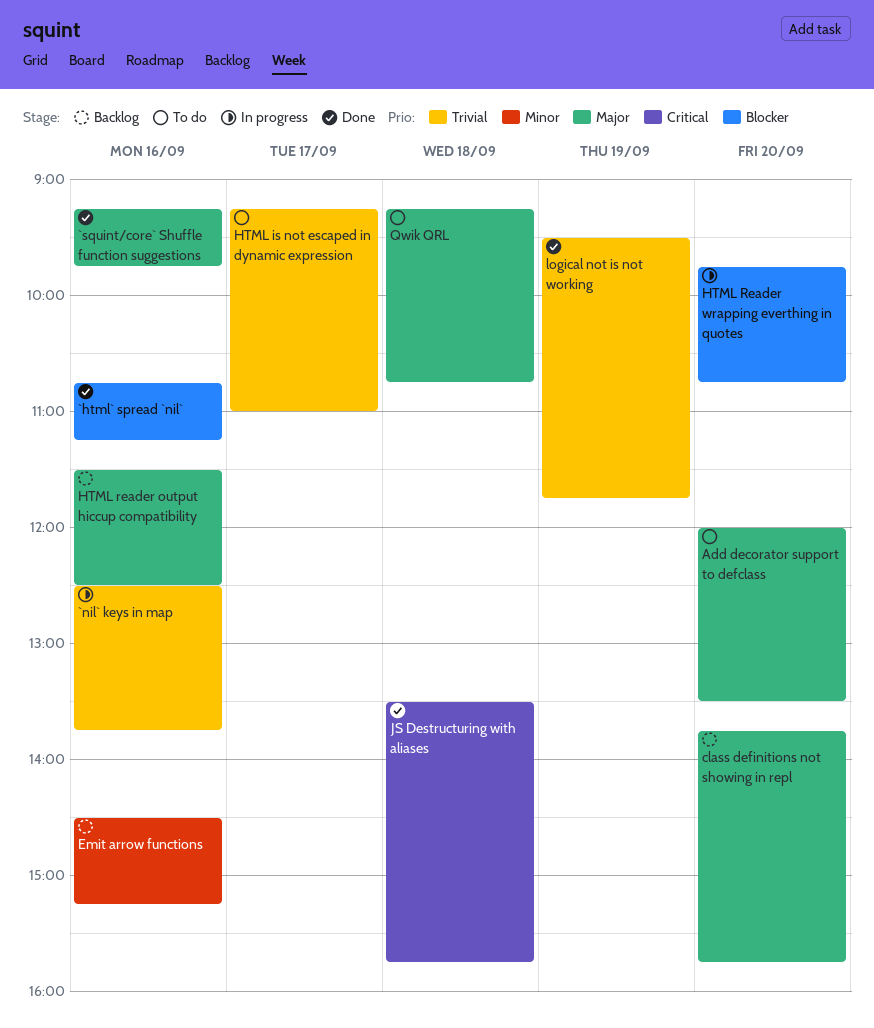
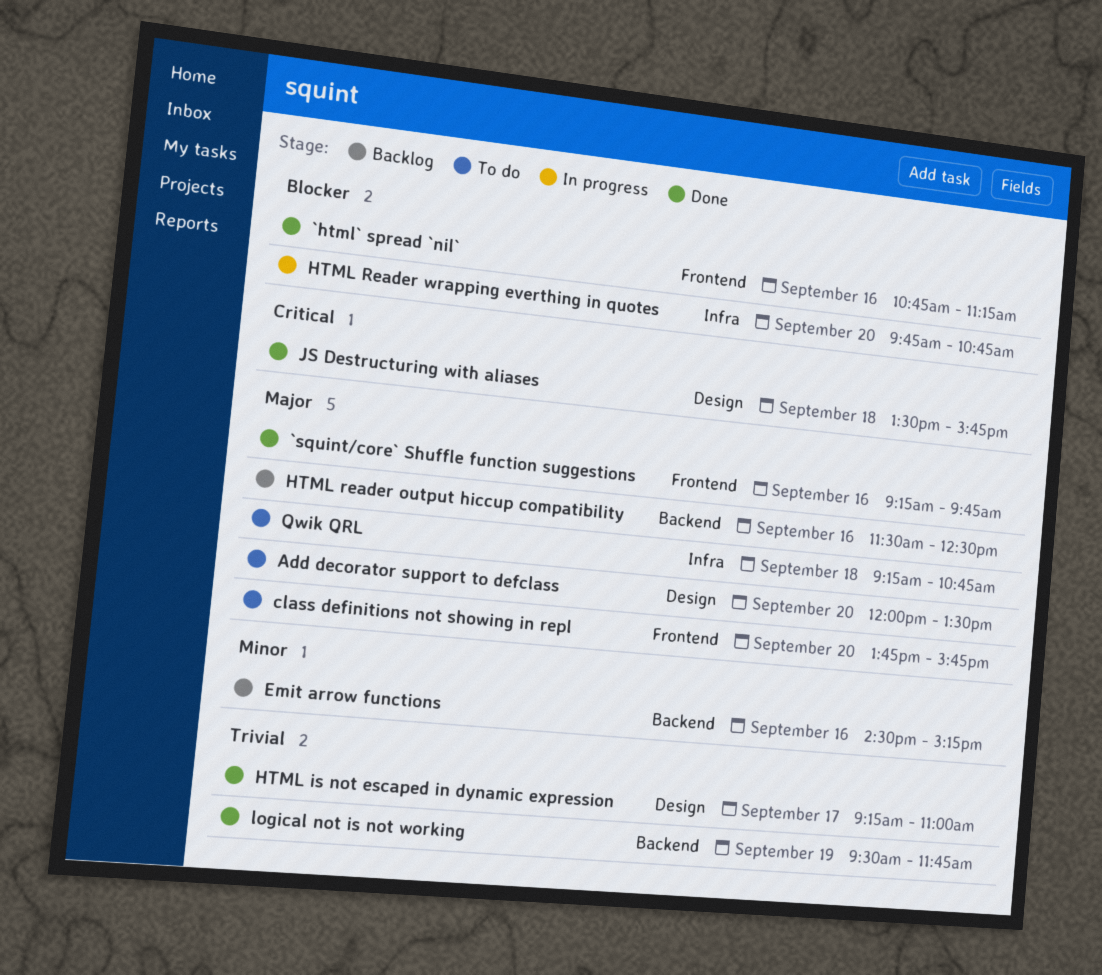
`nil` keys in map: present -> none
class definitions not showing in repl, status: Backlog -> To do
HTML is not escaped in dynamic expression, status: To do -> Done

